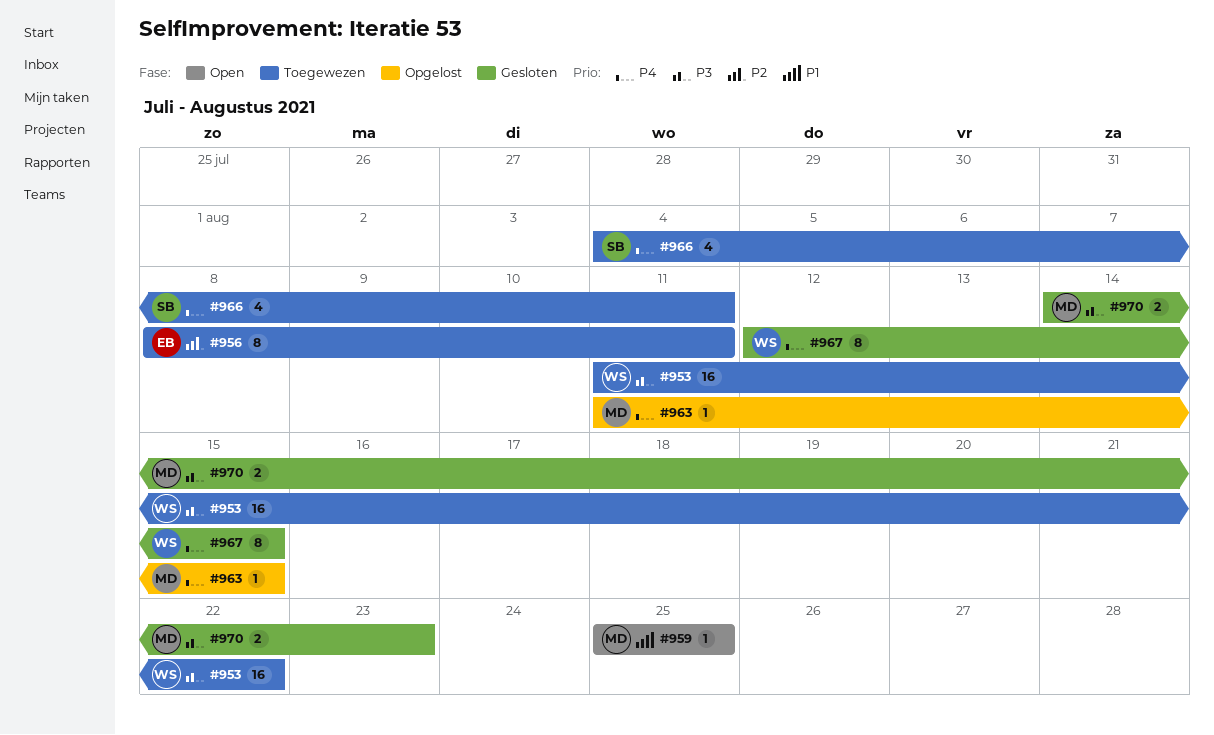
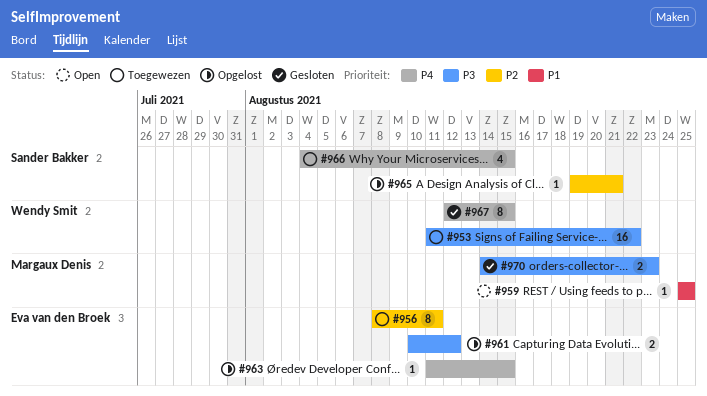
#961: none -> present
#963, owner: Margaux Denis -> Eva van den Broek
#965: none -> present
#966, due: Aug 11 -> Aug 15

